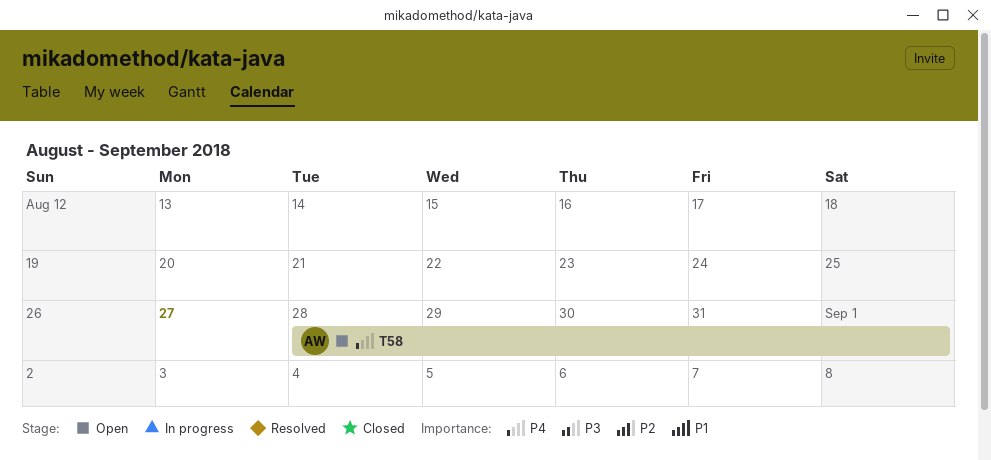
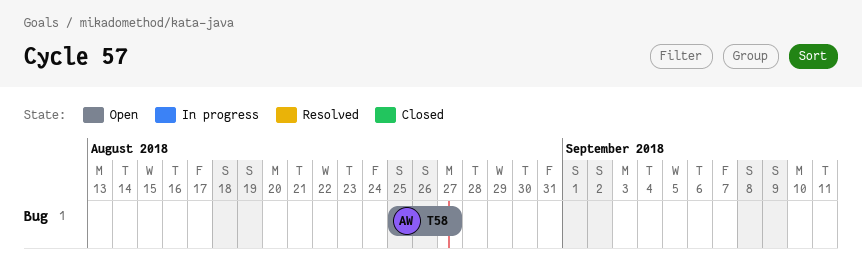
T58, start: Aug 28 -> Aug 25
T58, due: Sep 1 -> Aug 27

